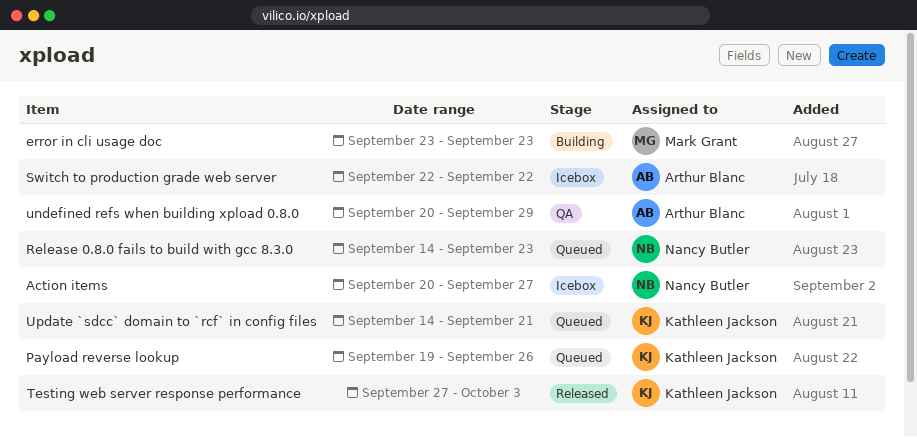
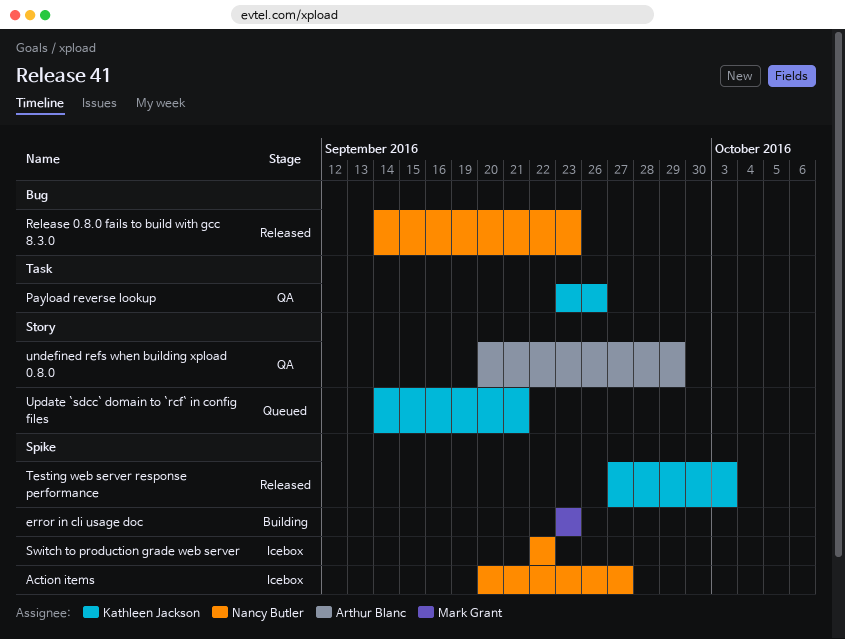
Payload reverse lookup, status: Queued -> QA
Payload reverse lookup, start: Sep 19 -> Sep 23
Release 0.8.0 fails to build with gcc 8.3.0, status: Queued -> Released
Switch to production grade web server, owner: Arthur Blanc -> Nancy Butler

